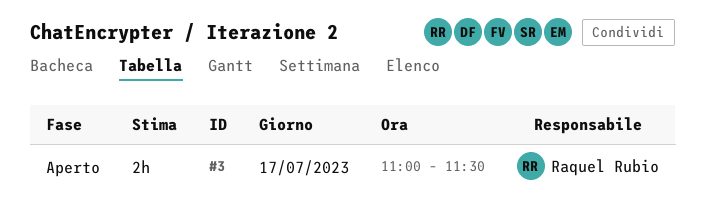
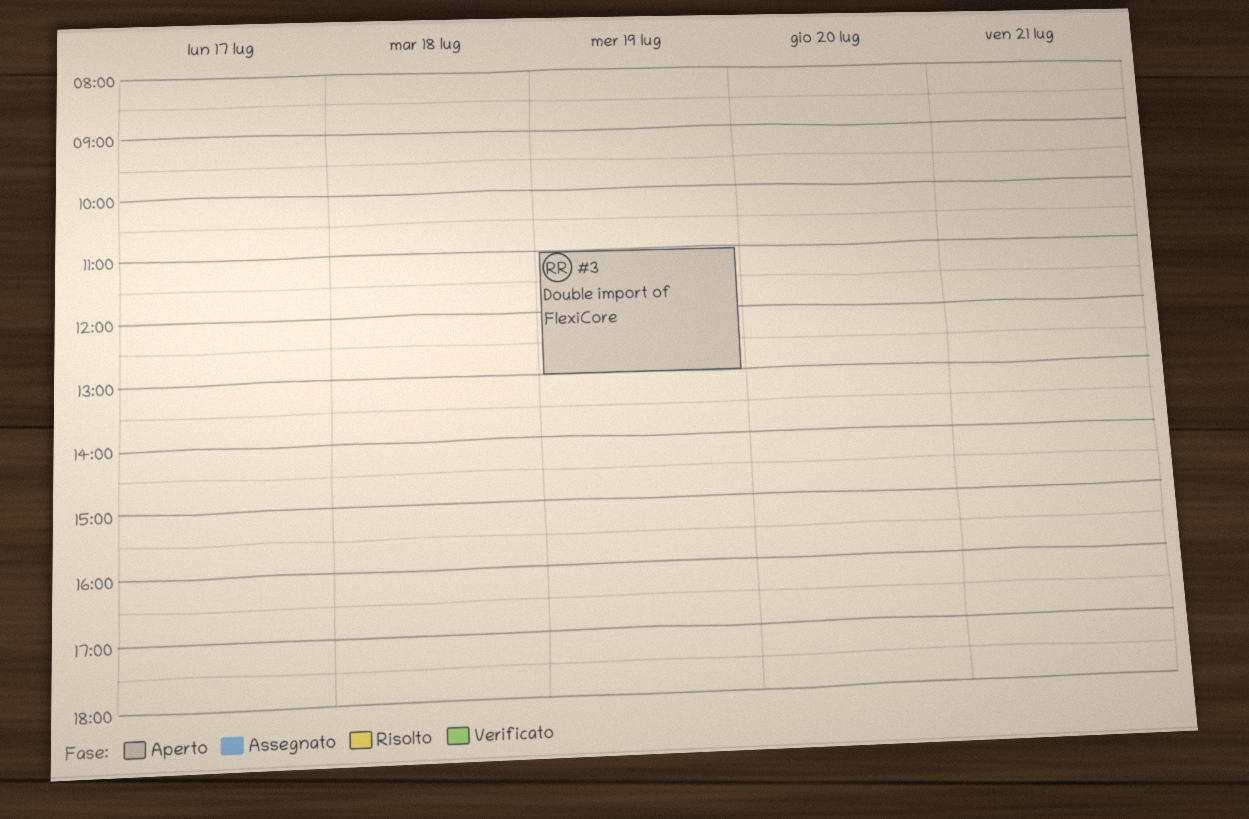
#3, day: Jul 17 -> Jul 19
#3, ends: 11:30 -> 13:00

